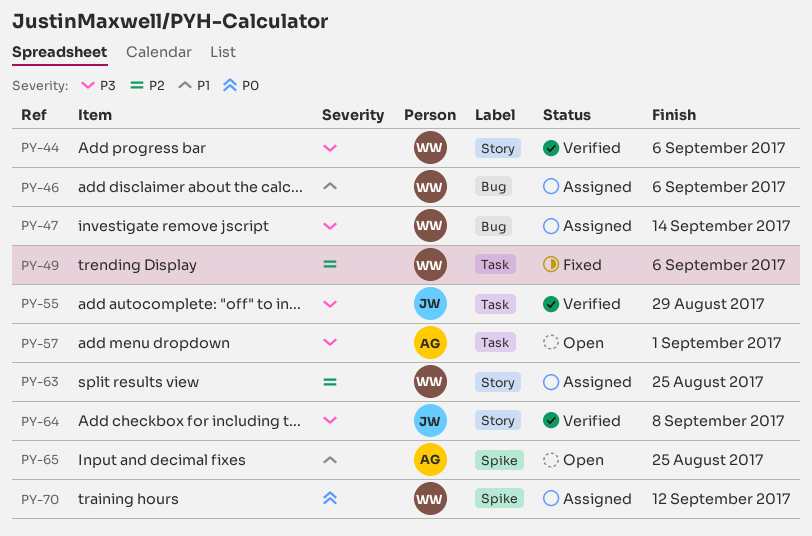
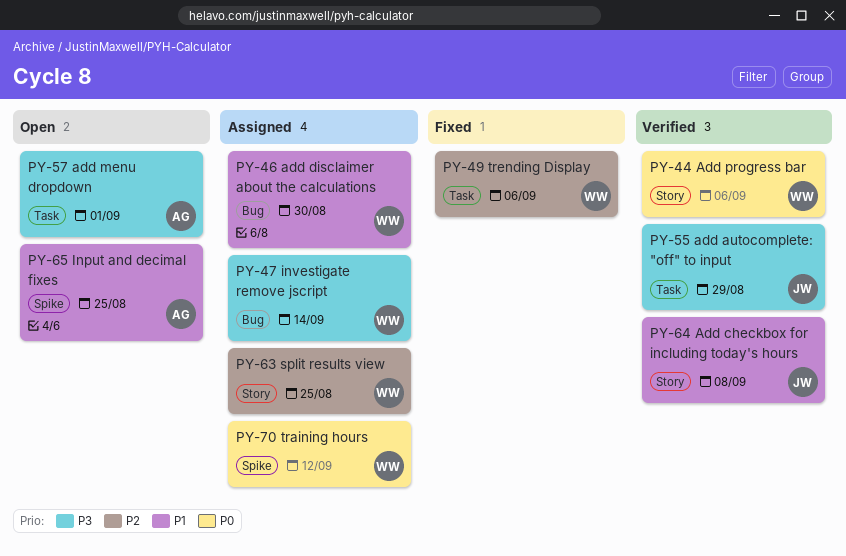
PY-44, priority: P3 -> P0
PY-46, due: Sep 6 -> Aug 30
PY-64, priority: P3 -> P1

